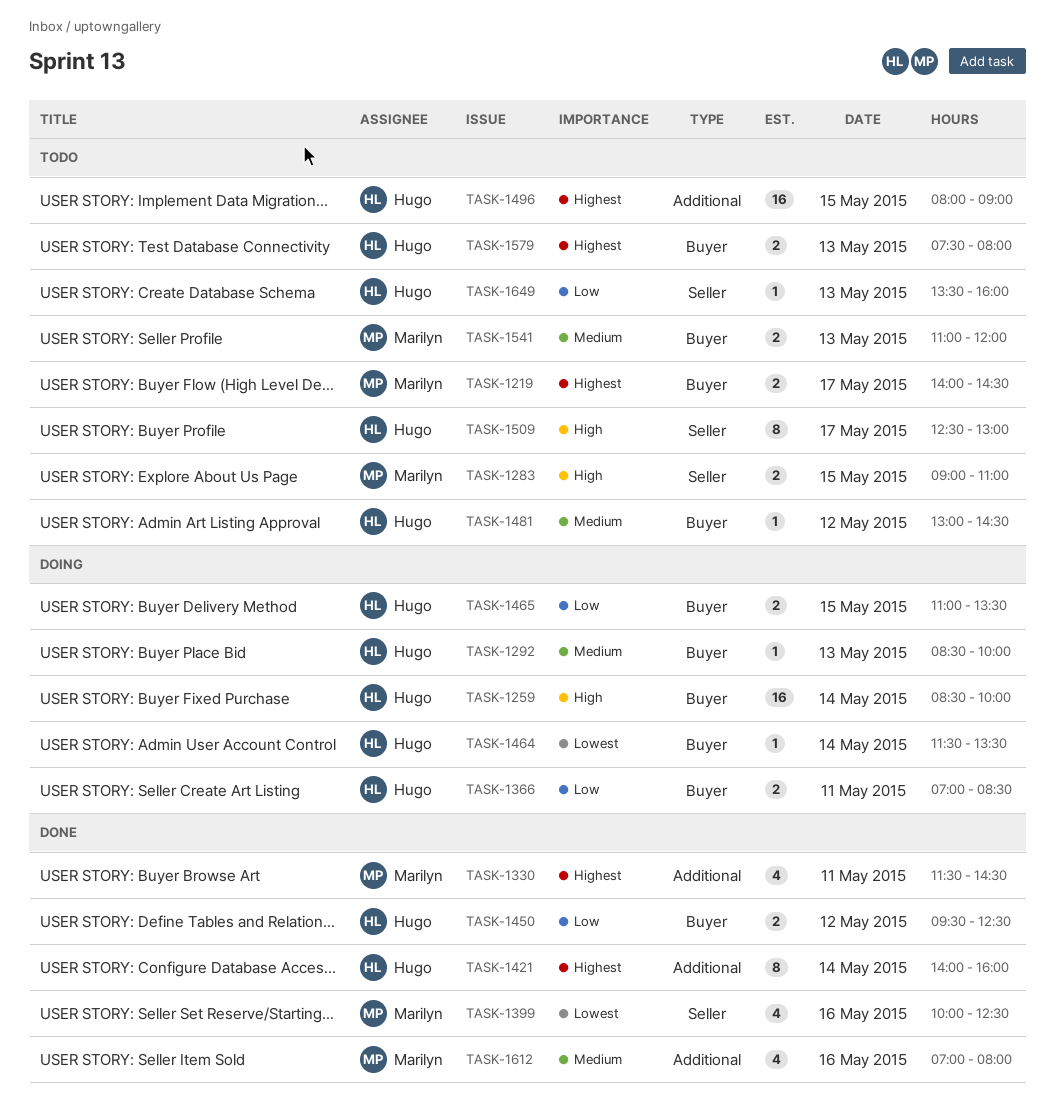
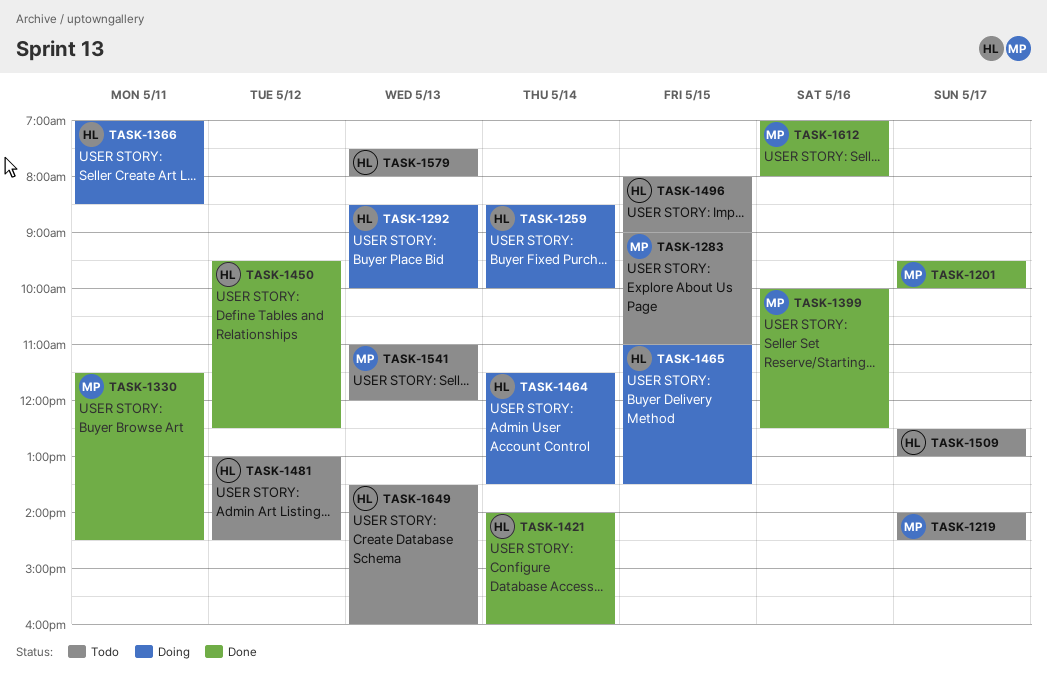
TASK-1201: none -> present

